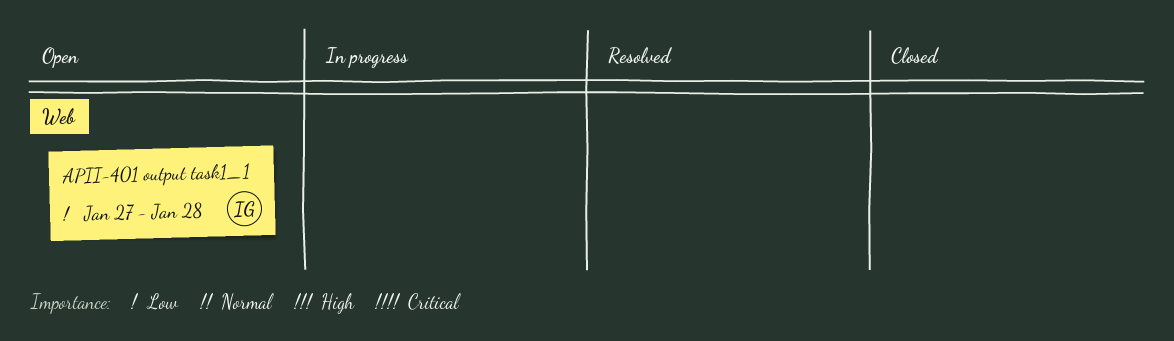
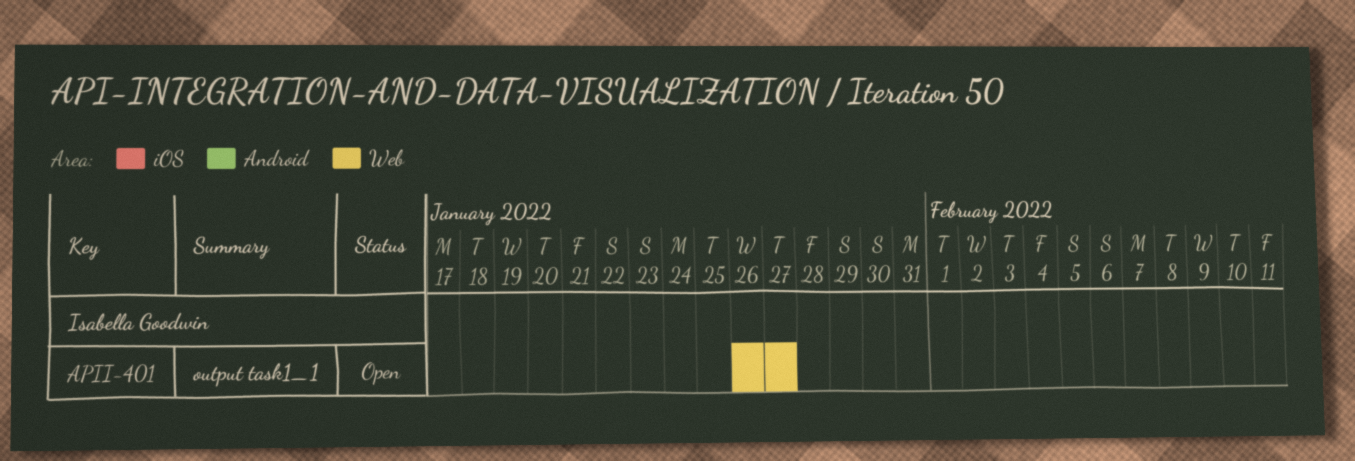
APII-401, start: Jan 27 -> Jan 26
APII-401, due: Jan 28 -> Jan 27

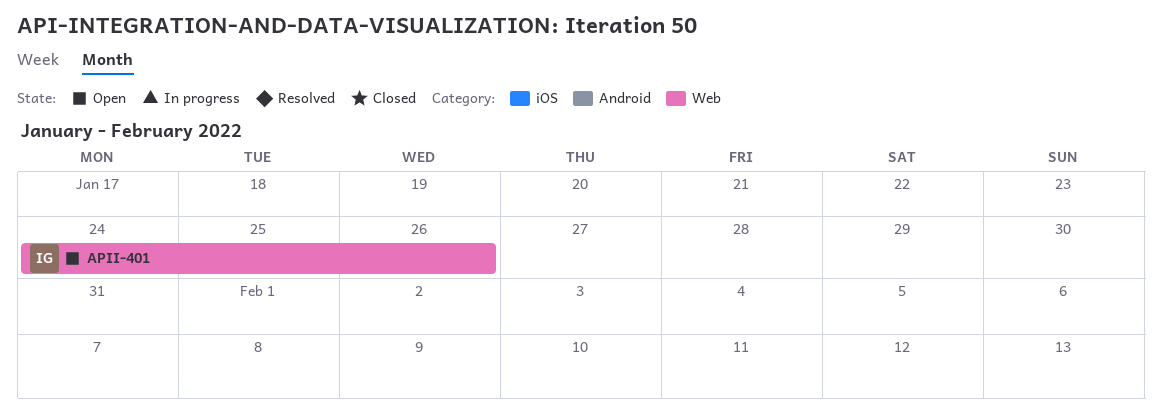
APII-401, start: Jan 26 -> Jan 24
APII-401, due: Jan 27 -> Jan 26

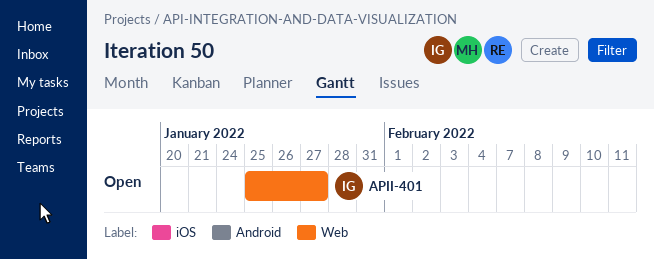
APII-401, start: Jan 24 -> Jan 25
APII-401, due: Jan 26 -> Jan 27

